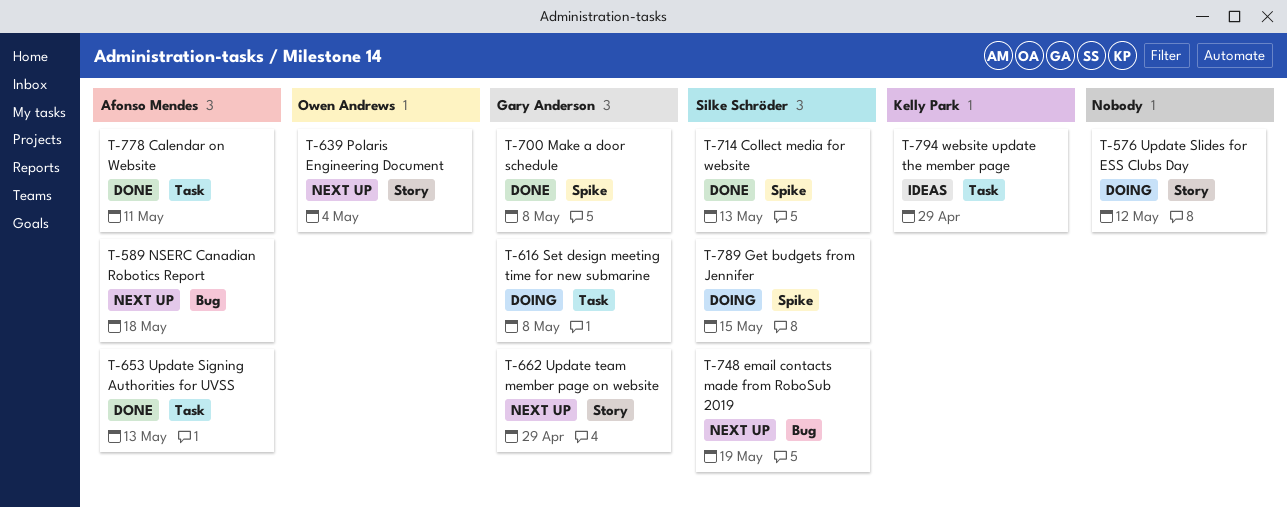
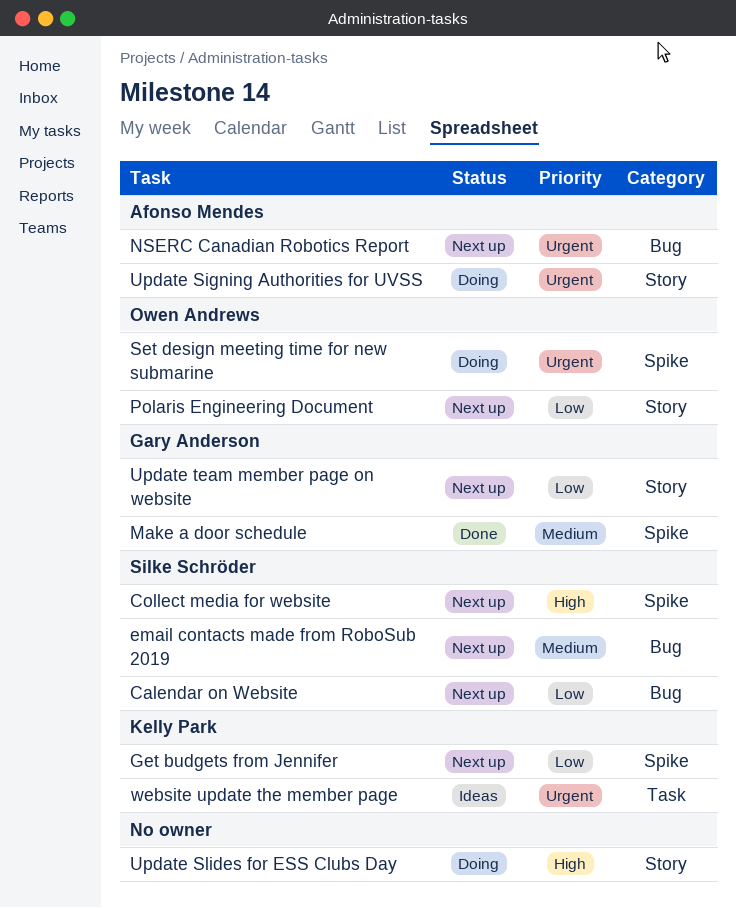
Calendar on Website, status: Done -> Next up
Calendar on Website, owner: Afonso Mendes -> Silke Schröder
Calendar on Website, label: Task -> Bug
Collect media for website, status: Done -> Next up
Get budgets from Jennifer, status: Doing -> Next up
Get budgets from Jennifer, owner: Silke Schröder -> Kelly Park
Set design meeting time for new submarine, owner: Gary Anderson -> Owen Andrews
Set design meeting time for new submarine, label: Task -> Spike
Update Signing Authorities for UVSS, status: Done -> Doing
Update Signing Authorities for UVSS, label: Task -> Story

